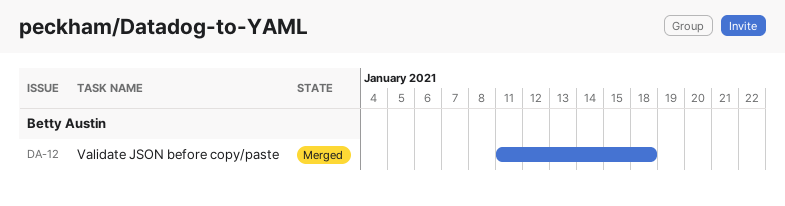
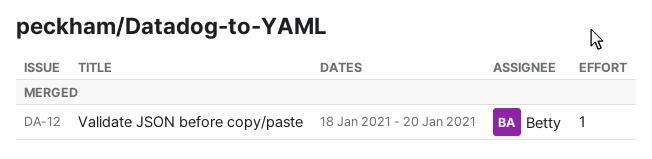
DA-12, start: Jan 11 -> Jan 18
DA-12, due: Jan 18 -> Jan 20

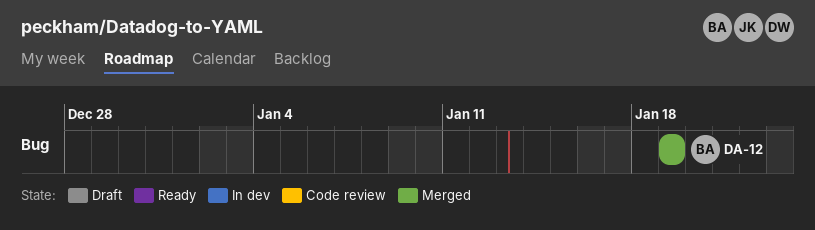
DA-12, start: Jan 18 -> Jan 19
DA-12, due: Jan 20 -> Jan 19

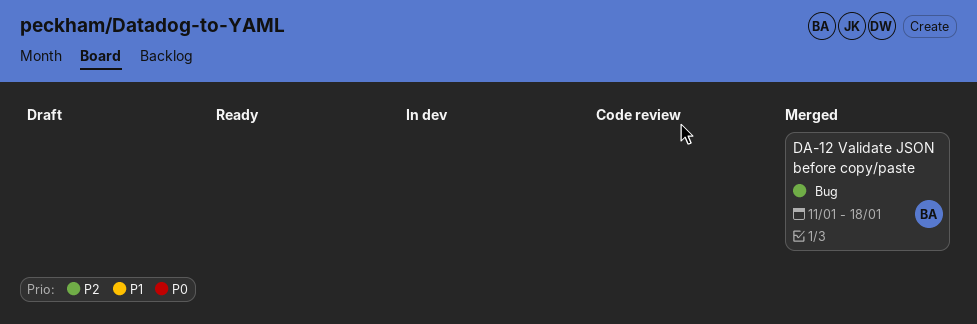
DA-12, start: Jan 19 -> Jan 11
DA-12, due: Jan 19 -> Jan 18

